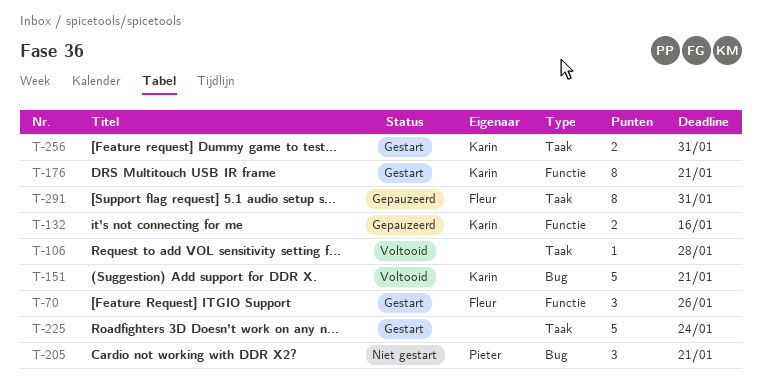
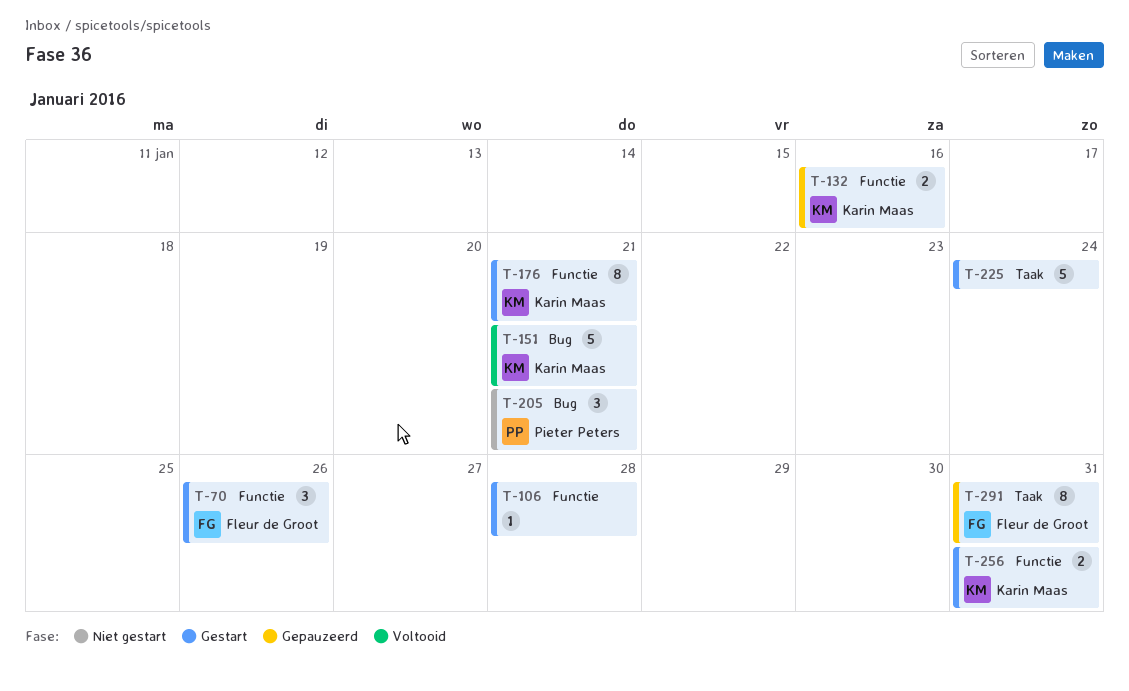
T-106, status: Voltooid -> Gestart
T-106, label: Taak -> Functie
T-256, label: Taak -> Functie

